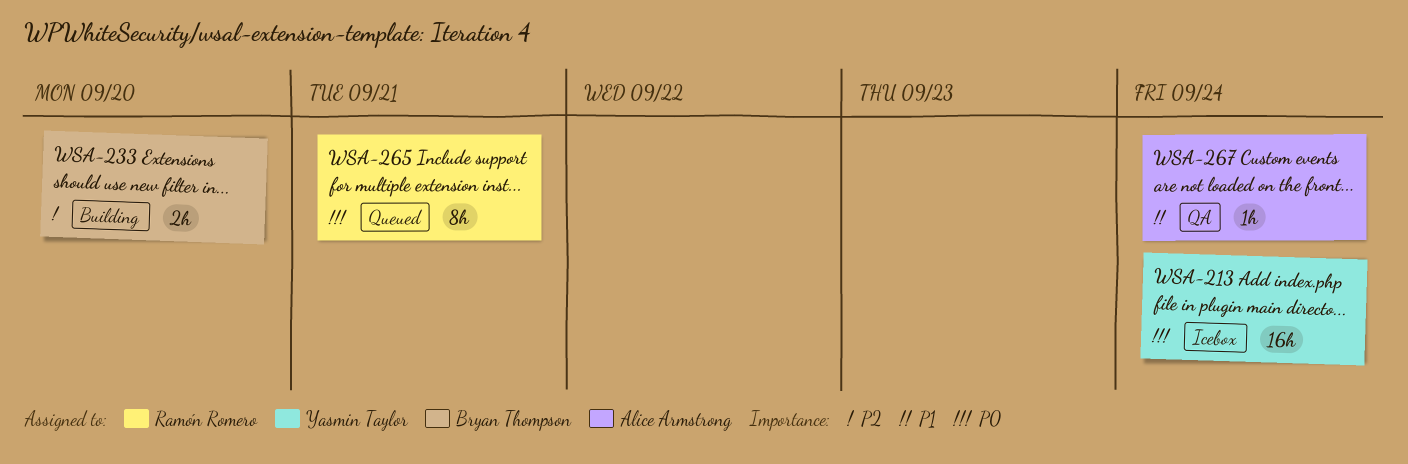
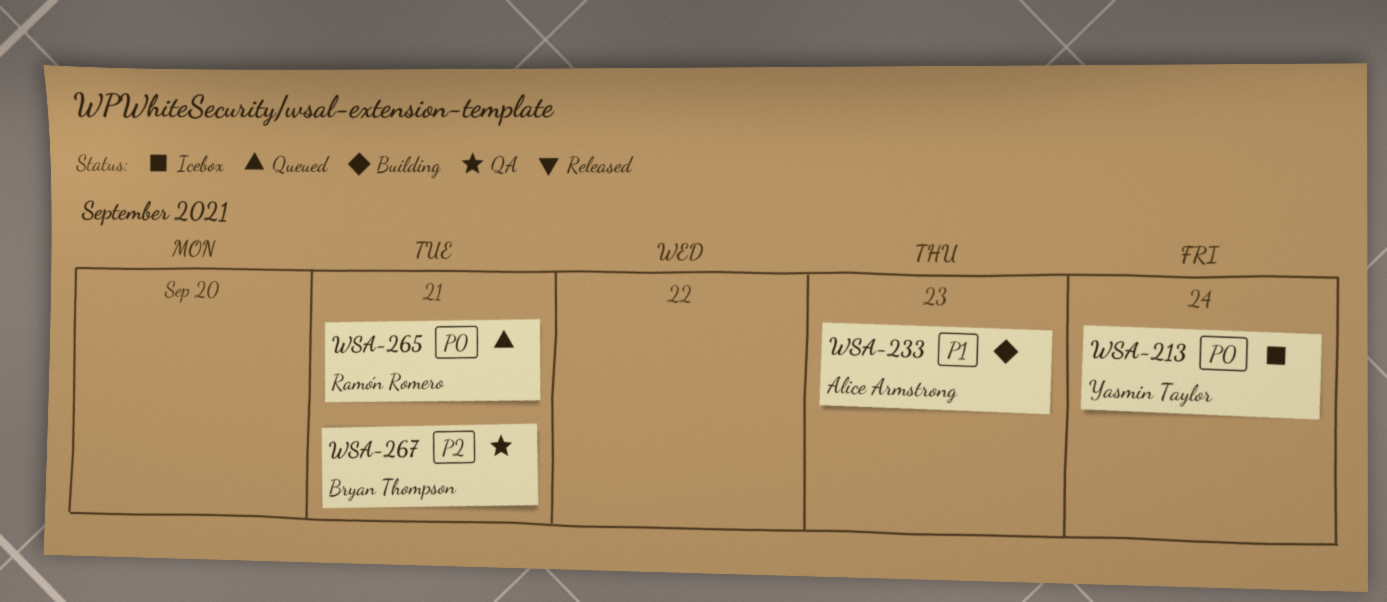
WSA-233, owner: Bryan Thompson -> Alice Armstrong
WSA-233, priority: P2 -> P1
WSA-233, due: Sep 20 -> Sep 23
WSA-267, owner: Alice Armstrong -> Bryan Thompson
WSA-267, priority: P1 -> P2
WSA-267, due: Sep 24 -> Sep 21

